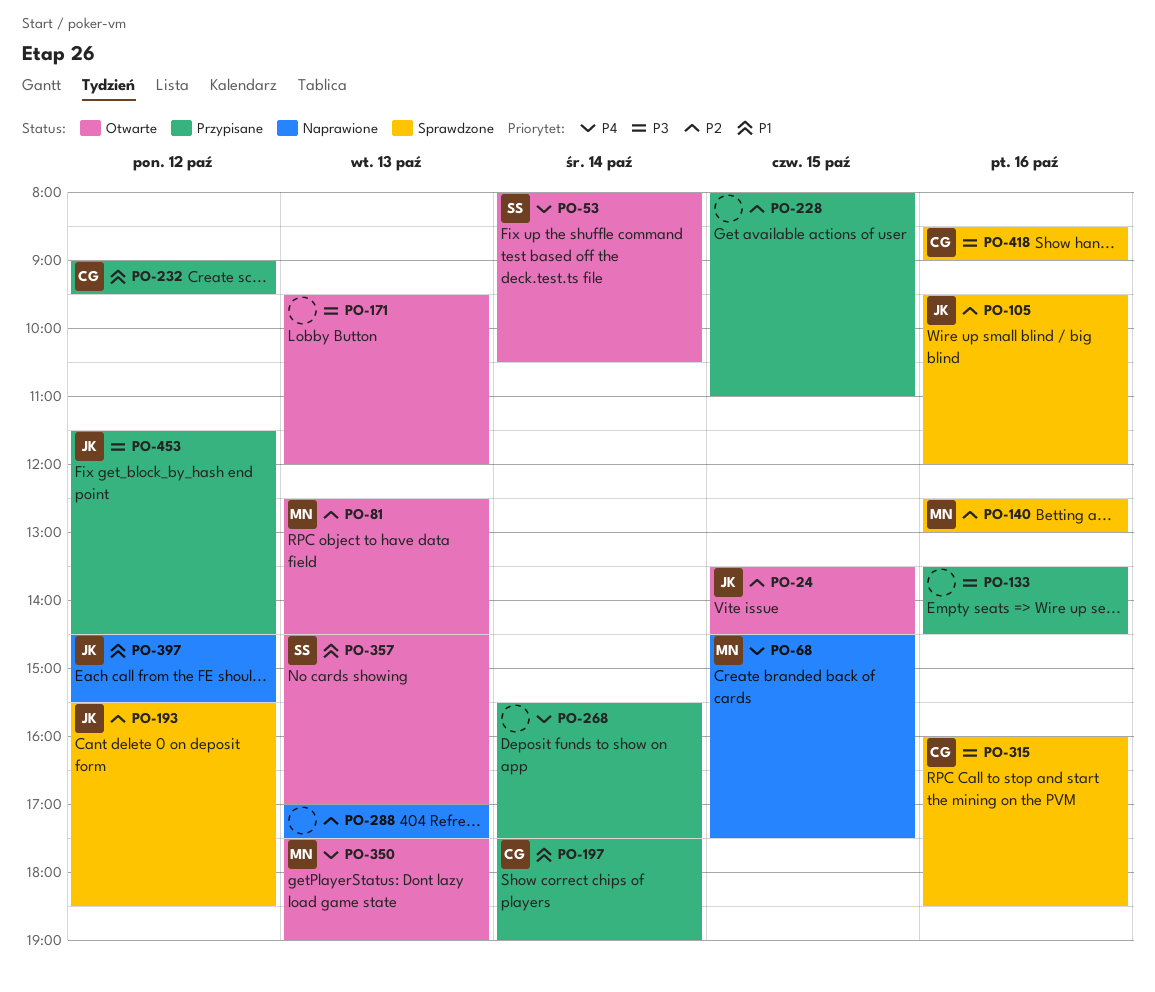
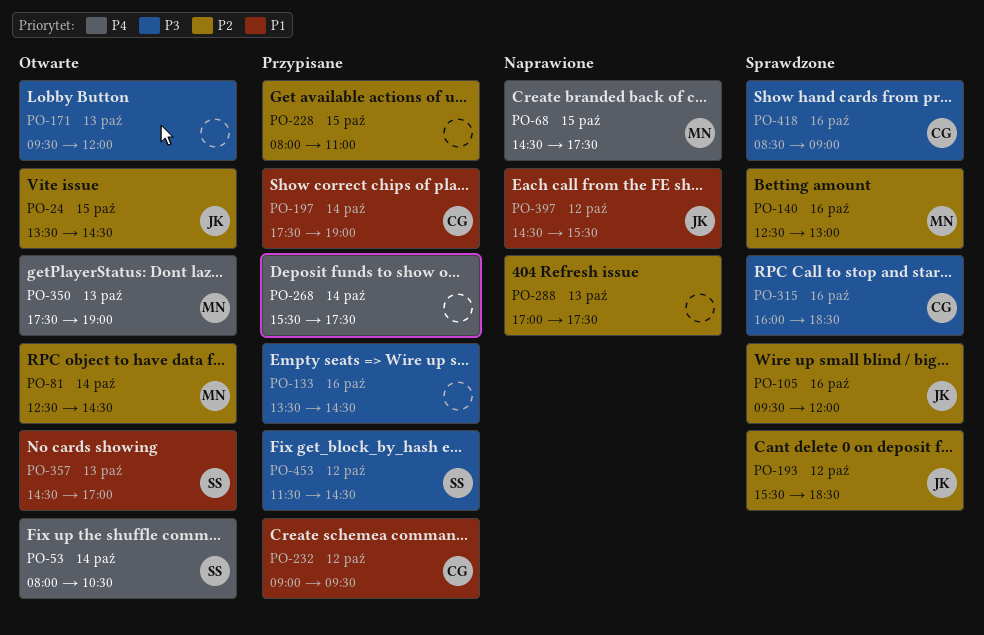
PO-81, day: Oct 13 -> Oct 14
PO-453, owner: JK -> SS

